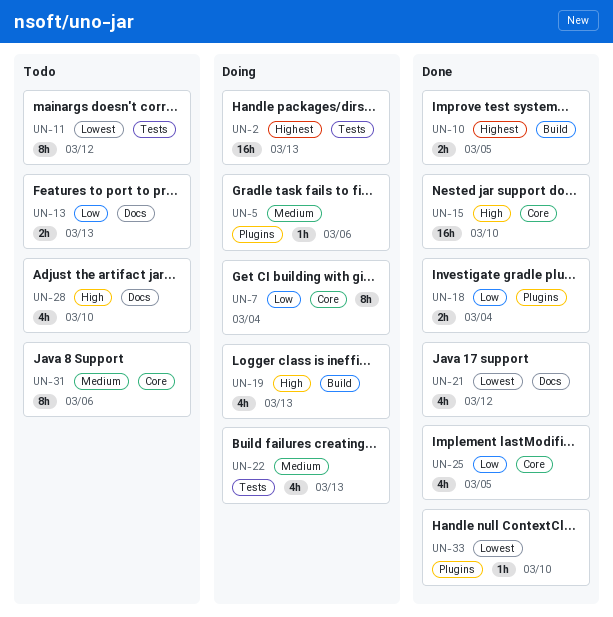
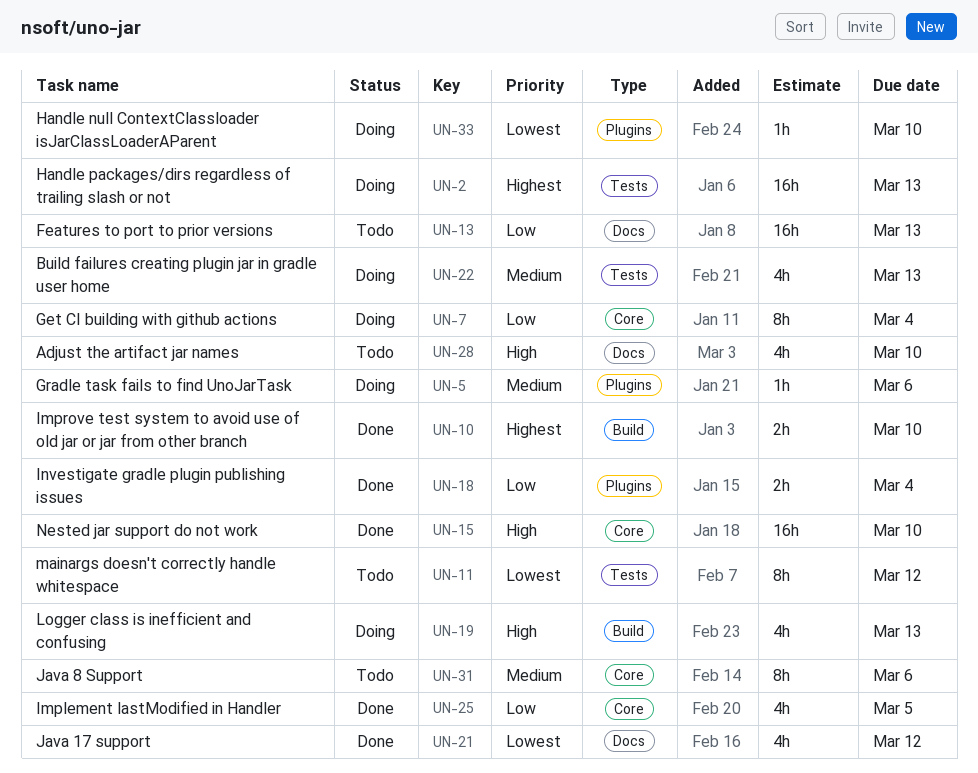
UN-10, due: Mar 5 -> Mar 10
UN-13, estimate: 2h -> 16h
UN-33, status: Done -> Doing

